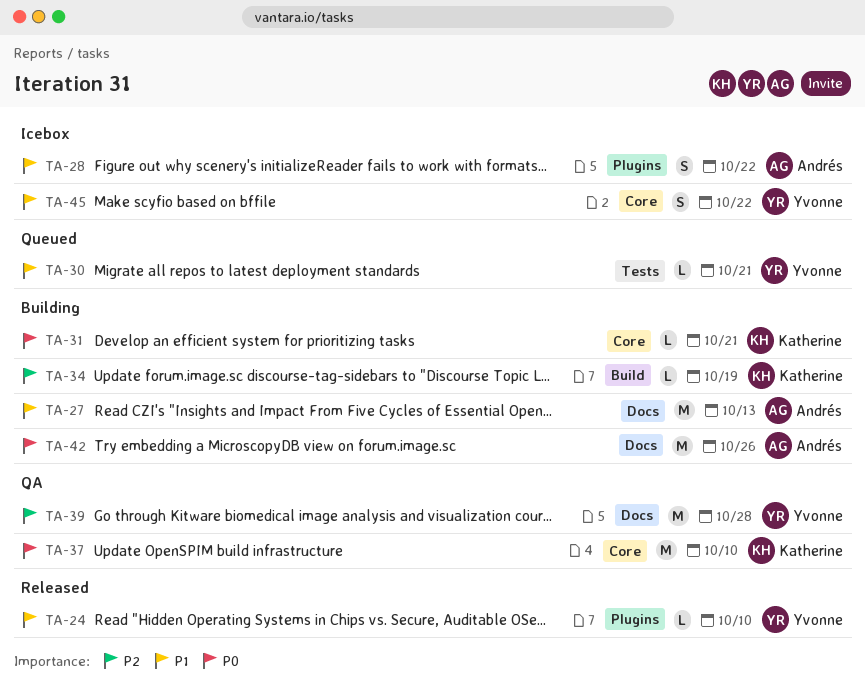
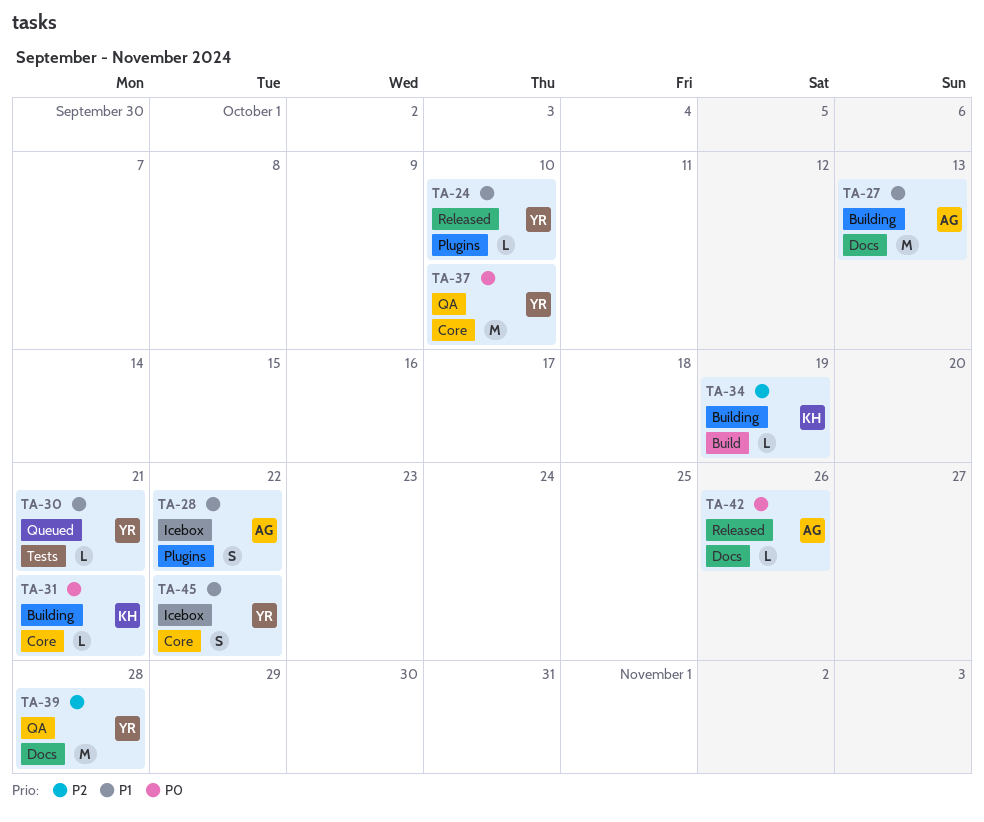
TA-37, owner: Katherine -> Yvonne
TA-42, status: Building -> Released
TA-42, estimate: M -> L

